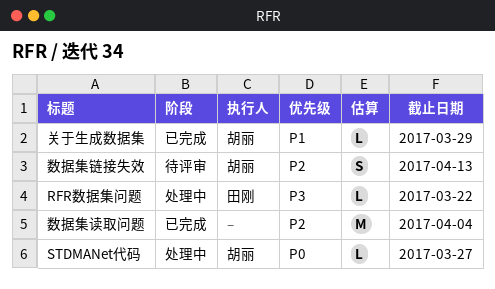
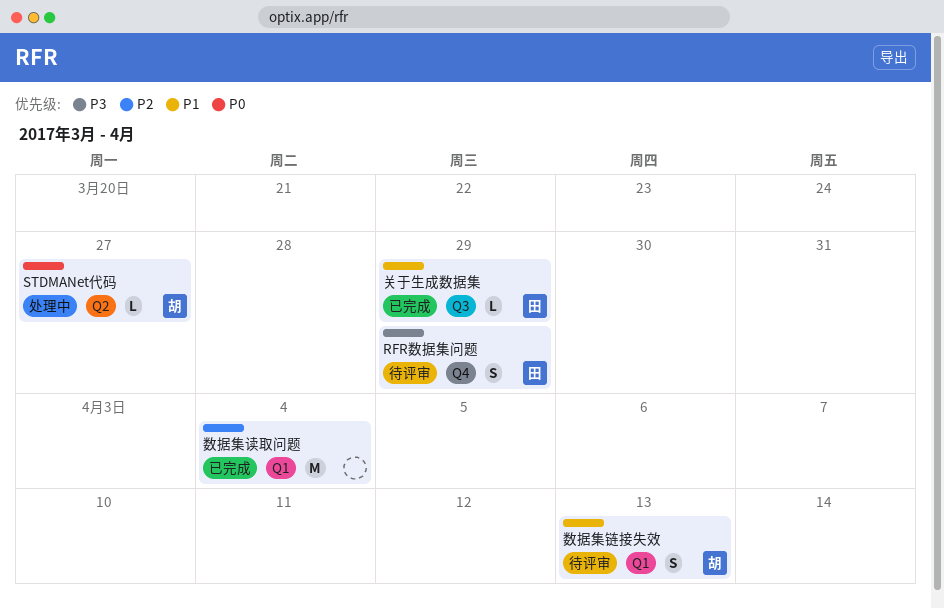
RFR数据集问题, status: 处理中 -> 待评审
RFR数据集问题, estimate: L -> S
RFR数据集问题, due: Mar 22 -> Mar 29
关于生成数据集, owner: 胡丽 -> 田刚
数据集链接失效, priority: P2 -> P1

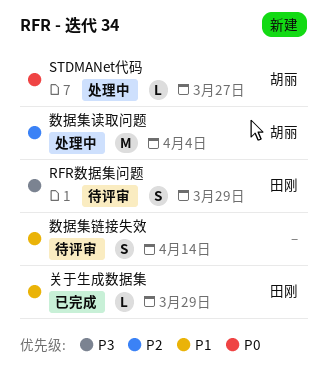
数据集读取问题, status: 已完成 -> 处理中
数据集读取问题, owner: none -> 胡丽
数据集链接失效, owner: 胡丽 -> none
数据集链接失效, due: Apr 13 -> Apr 14

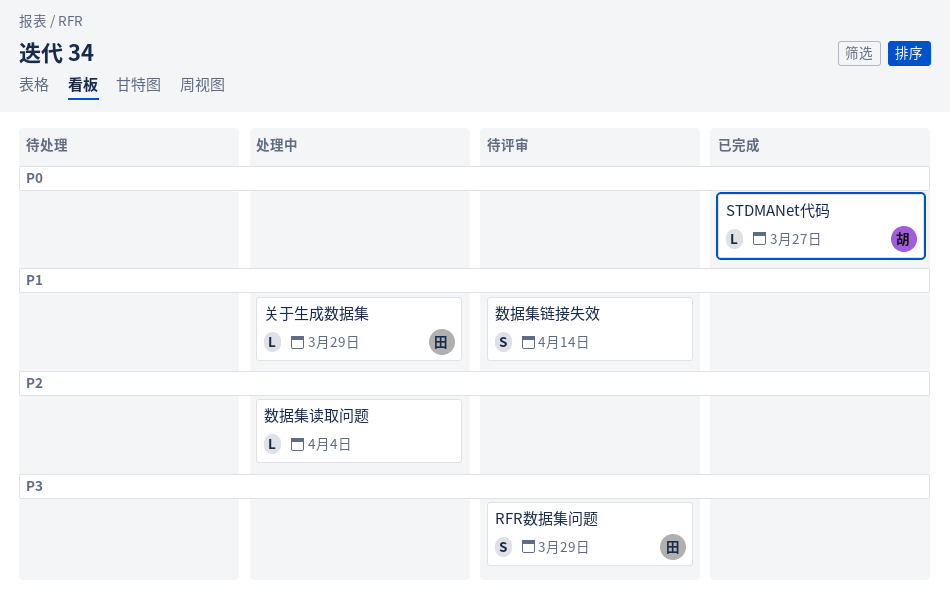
STDMANet代码, status: 处理中 -> 已完成
关于生成数据集, status: 已完成 -> 处理中
数据集读取问题, owner: 胡丽 -> none
数据集读取问题, estimate: M -> L

